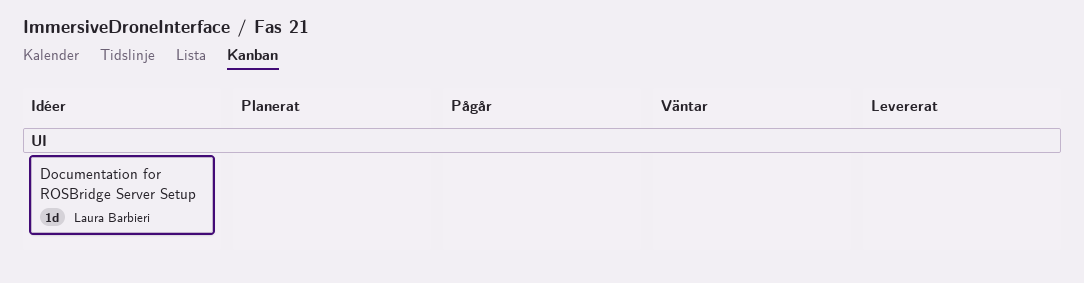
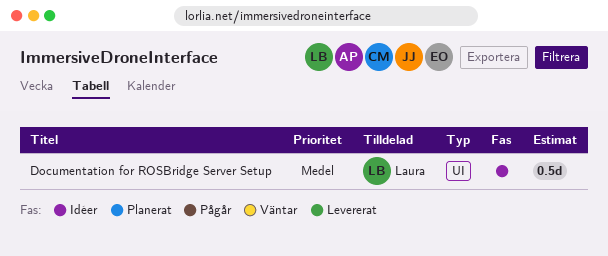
Documentation for ROSBridge Server Setup, estimate: 1d -> 0.5d

